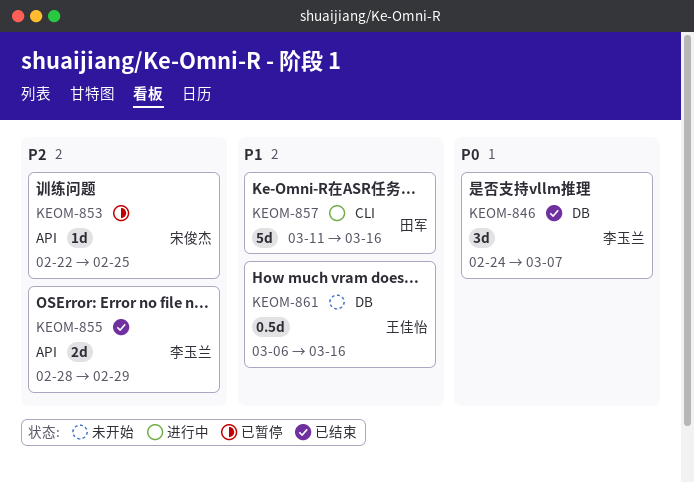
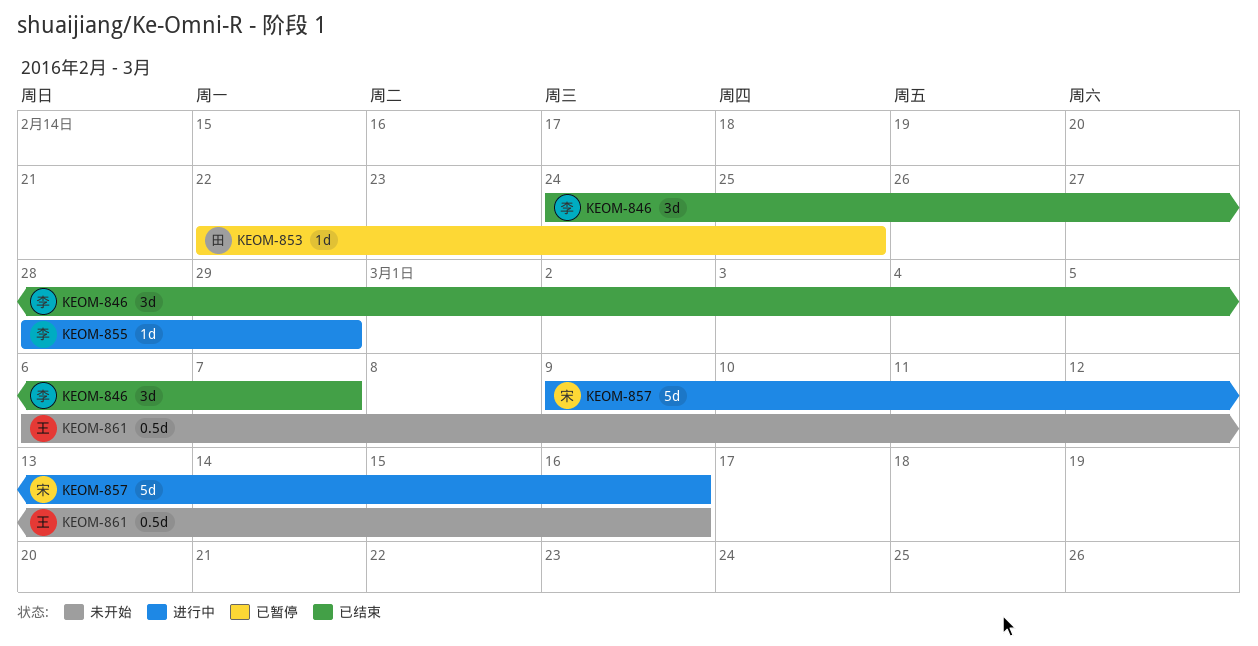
KEOM-853, owner: 宋俊杰 -> 田军
KEOM-855, status: 已结束 -> 进行中
KEOM-855, estimate: 2d -> 1d
KEOM-857, owner: 田军 -> 宋俊杰
KEOM-857, start: Mar 11 -> Mar 9

